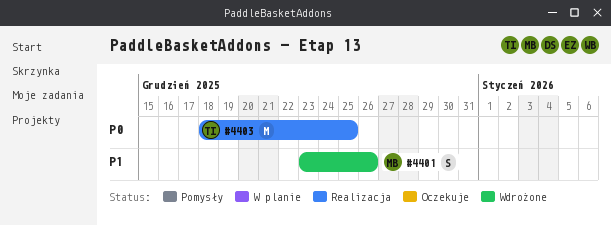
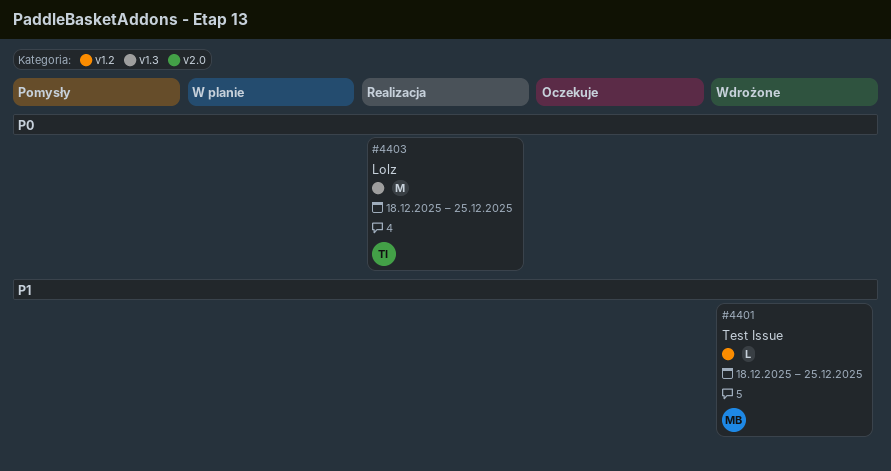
#4401, estimate: S -> L
#4401, start: Dec 23 -> Dec 18
#4401, due: Dec 26 -> Dec 25

